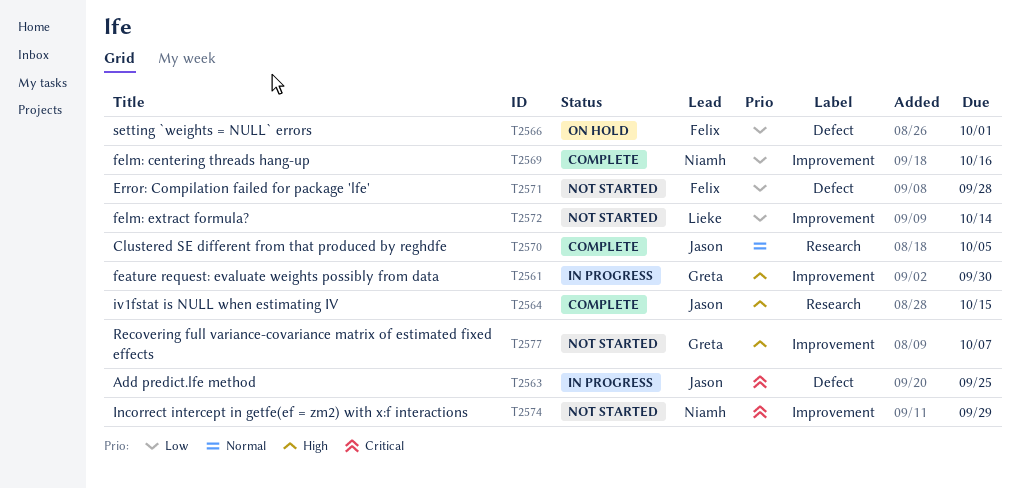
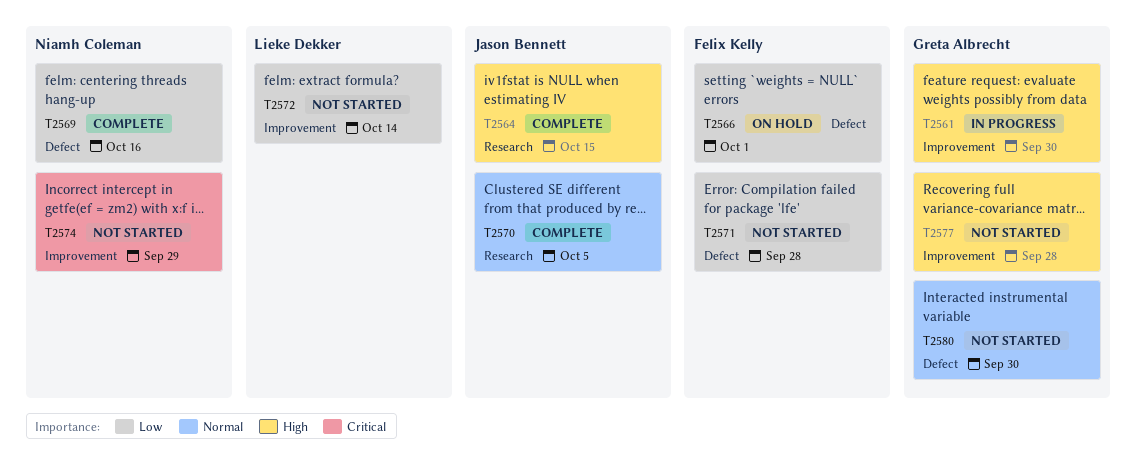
T2563: present -> none
T2569, label: Improvement -> Defect
T2577, due: Oct 7 -> Sep 28
T2580: none -> present

